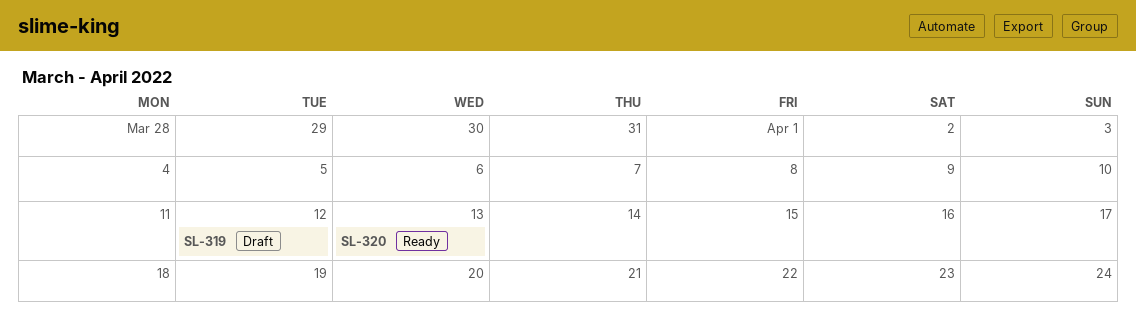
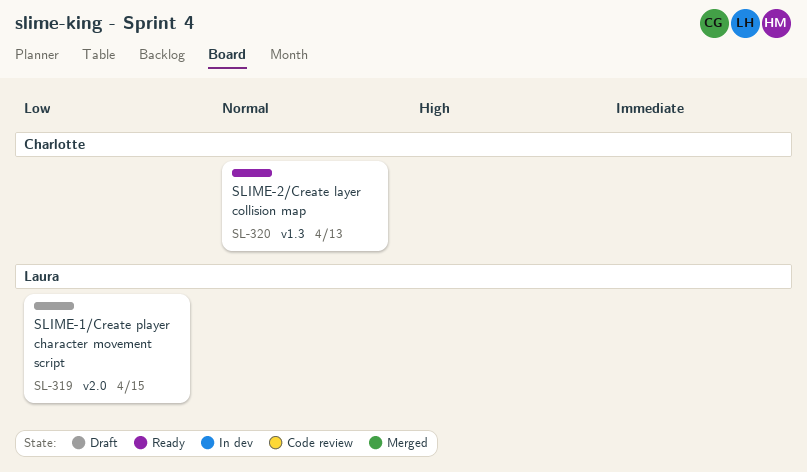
SL-319, due: Apr 12 -> Apr 15

